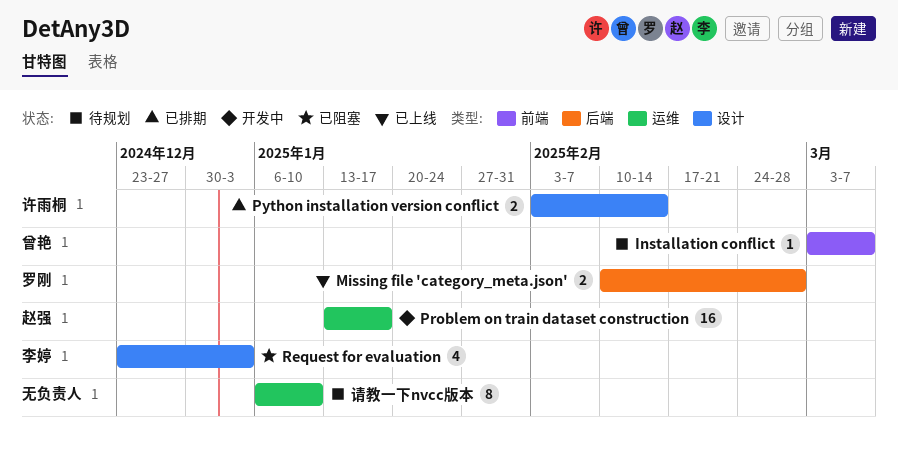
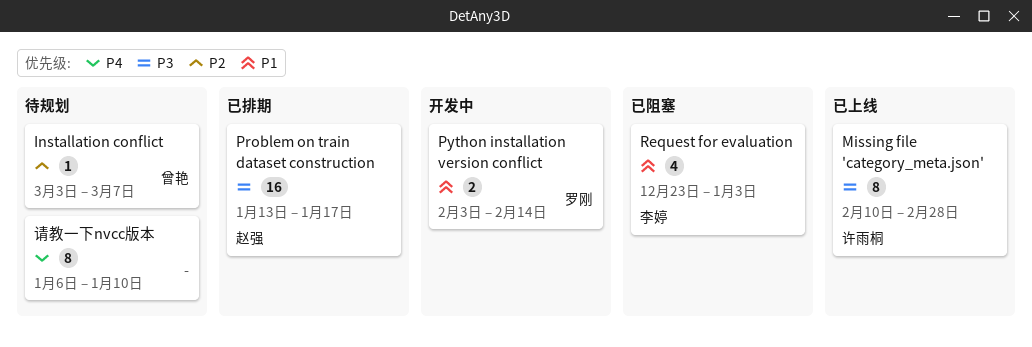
Missing file 'category_meta.json', owner: 罗刚 -> 许雨桐
Missing file 'category_meta.json', estimate: 2 -> 8
Problem on train dataset construction, status: 开发中 -> 已排期
Python installation version conflict, status: 已排期 -> 开发中
Python installation version conflict, owner: 许雨桐 -> 罗刚

